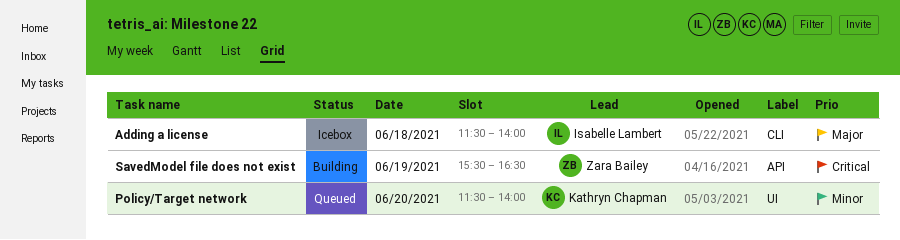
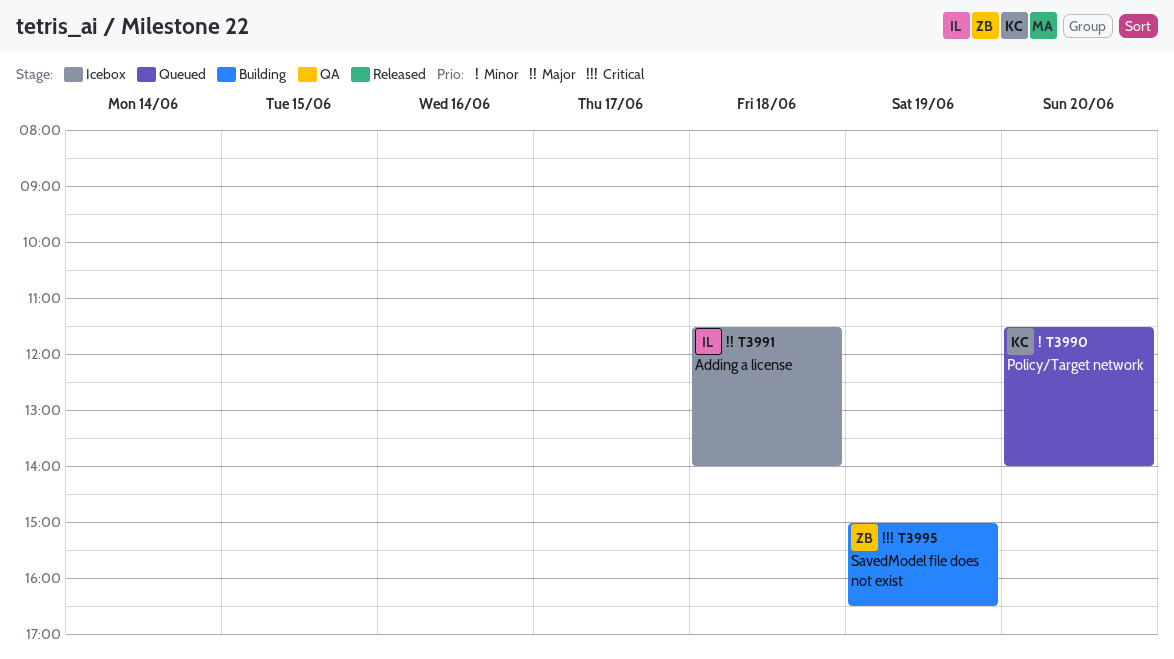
SavedModel file does not exist, begins: 15:30 -> 15:00

